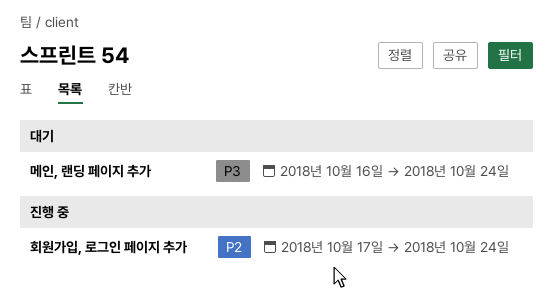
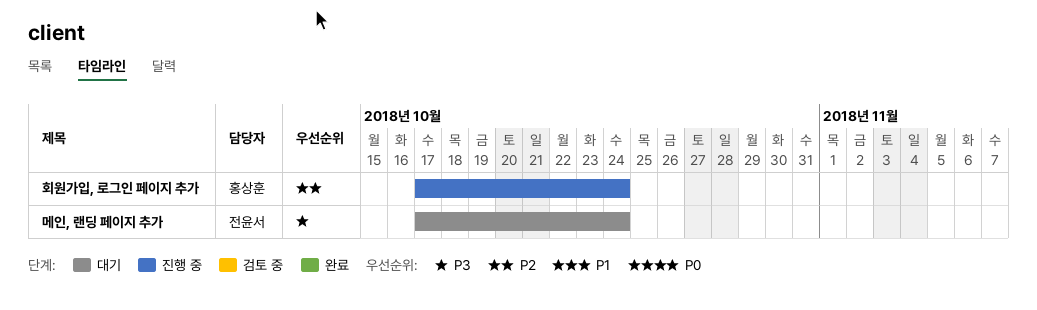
메인, 랜딩 페이지 추가, start: Oct 16 -> Oct 17

